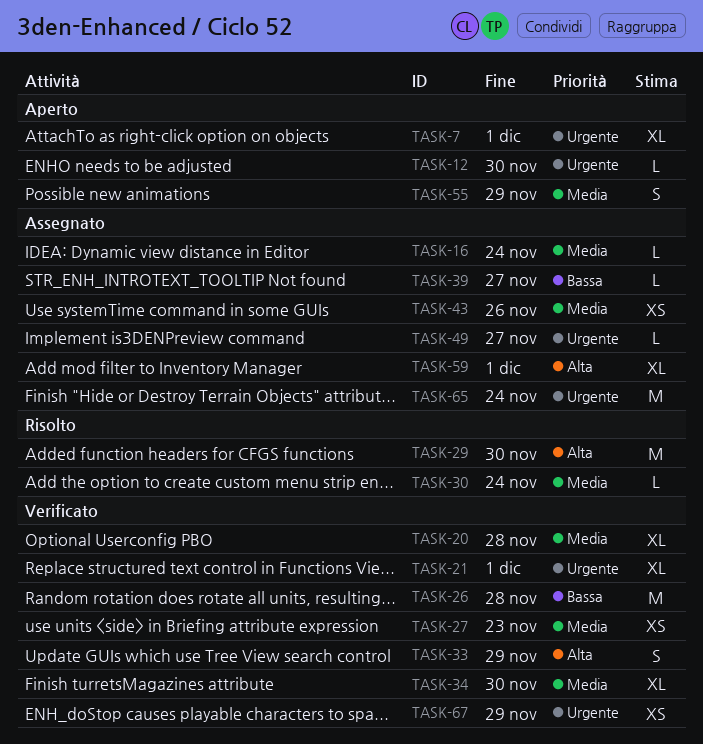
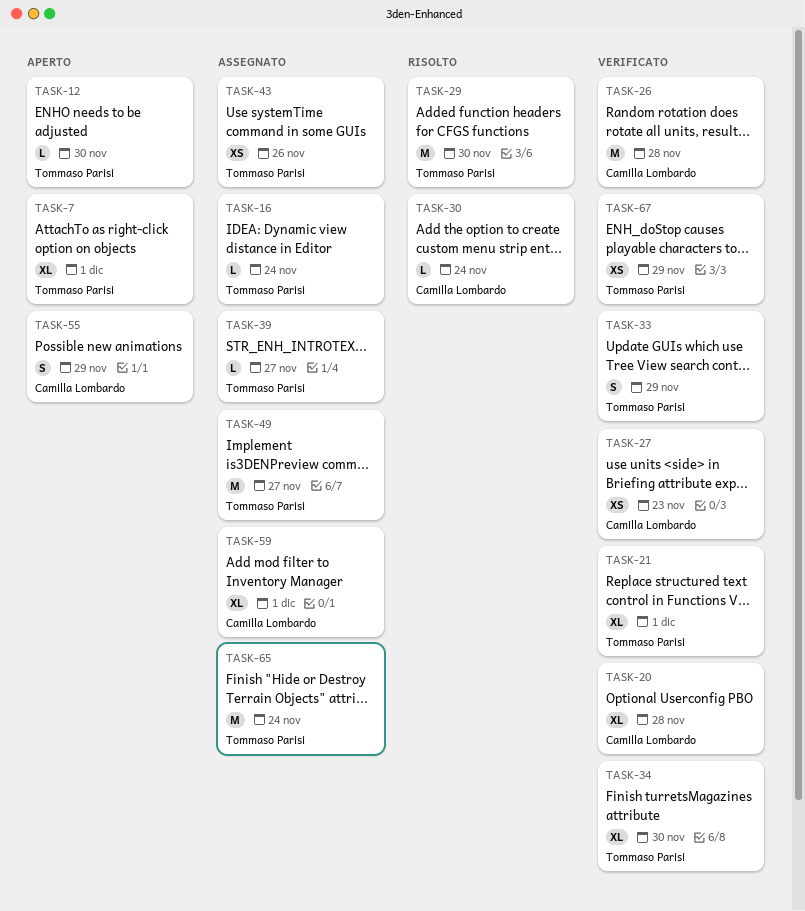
TASK-49, estimate: L -> M

